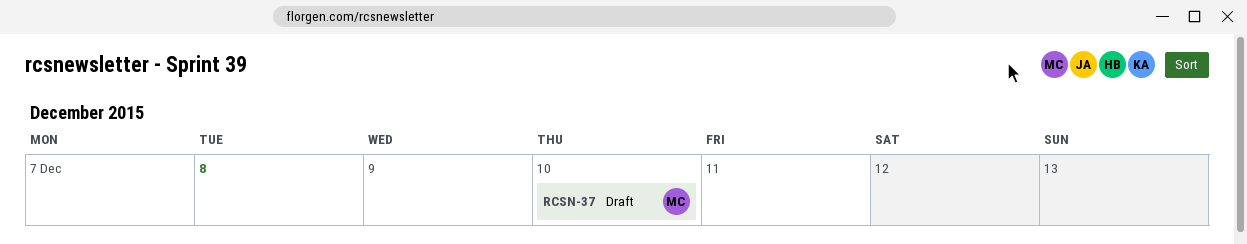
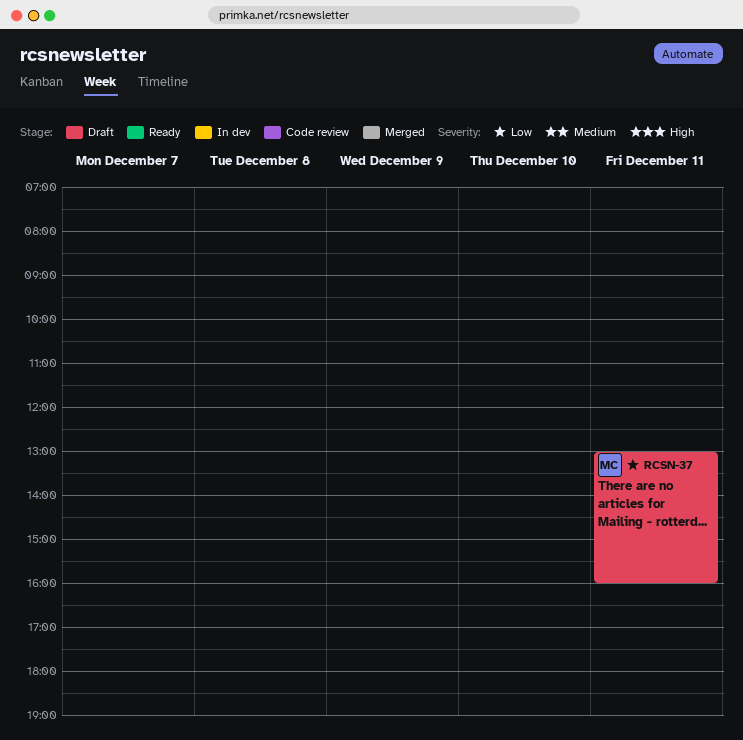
RCSN-37, day: Dec 10 -> Dec 11

